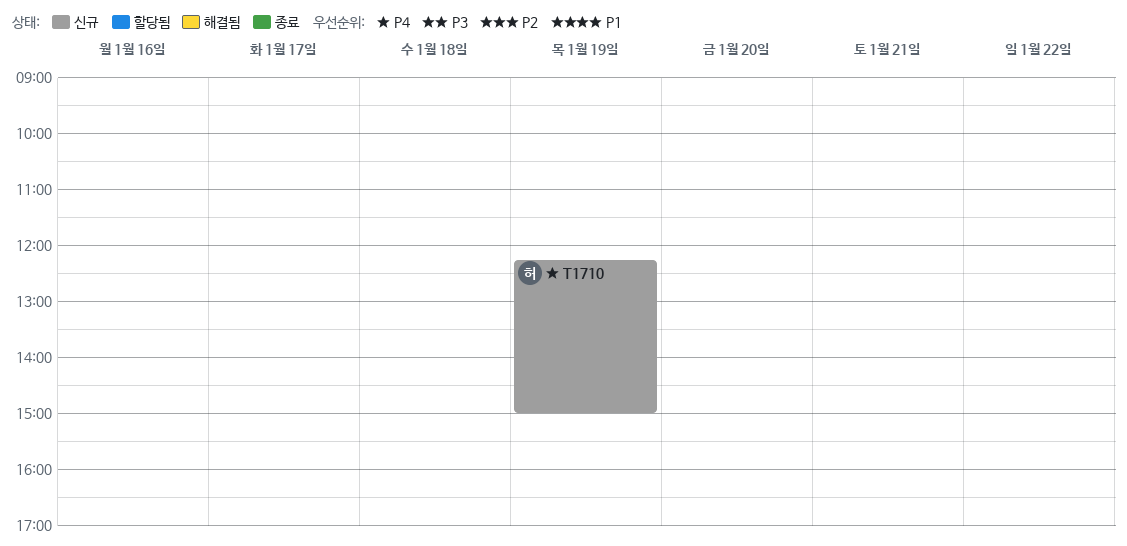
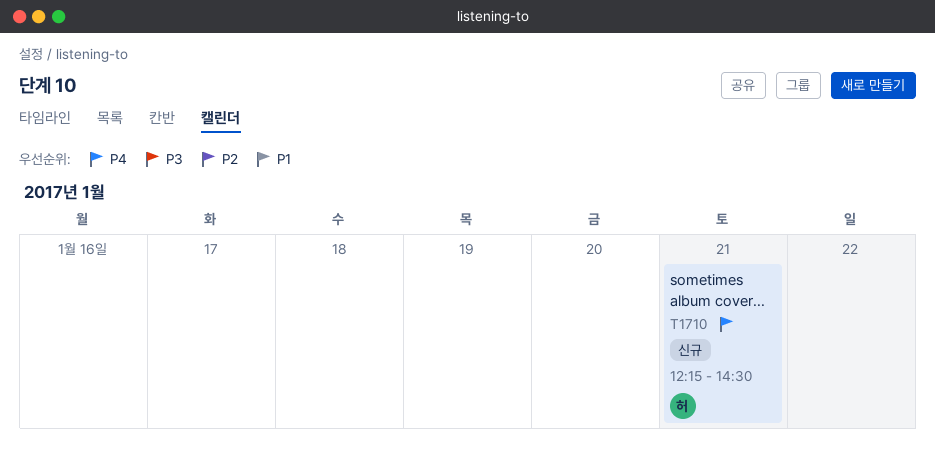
T1710, day: Jan 19 -> Jan 21
T1710, ends: 15:00 -> 14:30

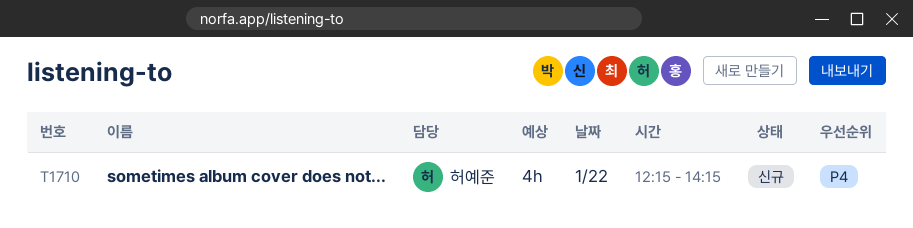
T1710, day: Jan 21 -> Jan 22
T1710, ends: 14:30 -> 14:15

